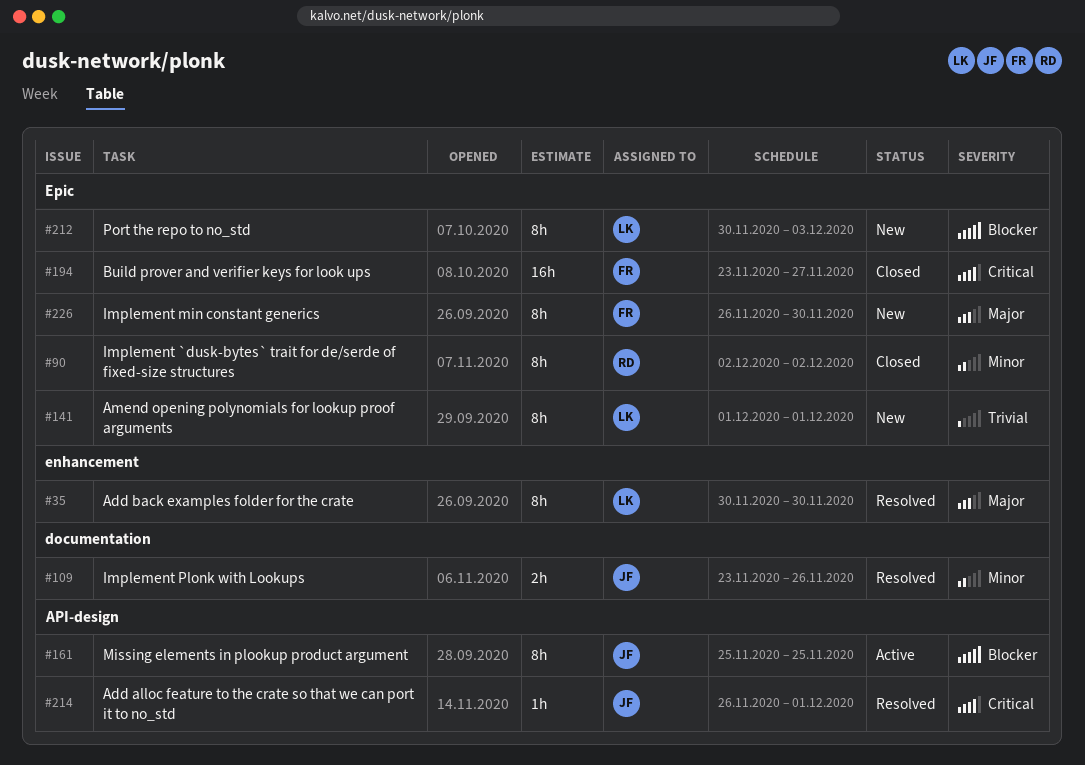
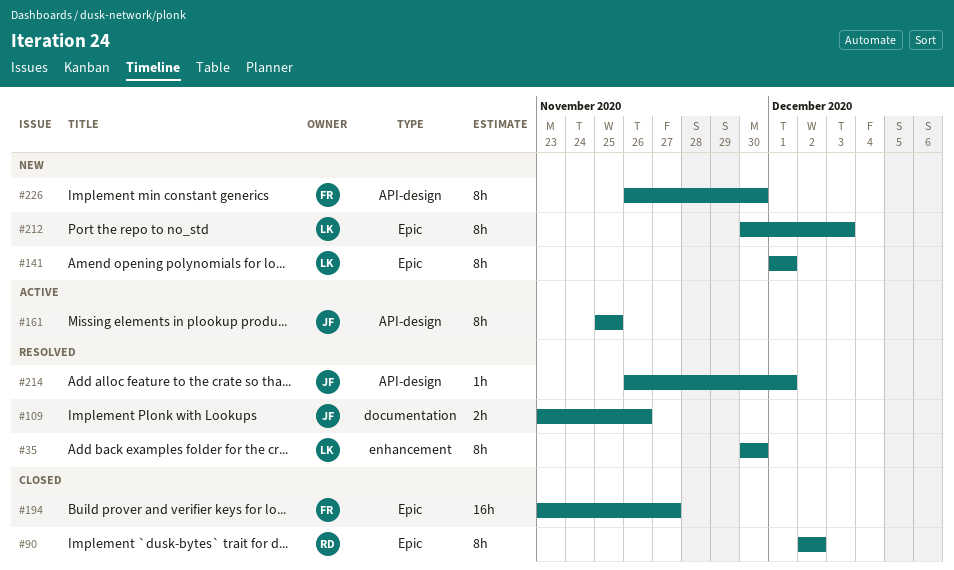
#226, label: Epic -> API-design

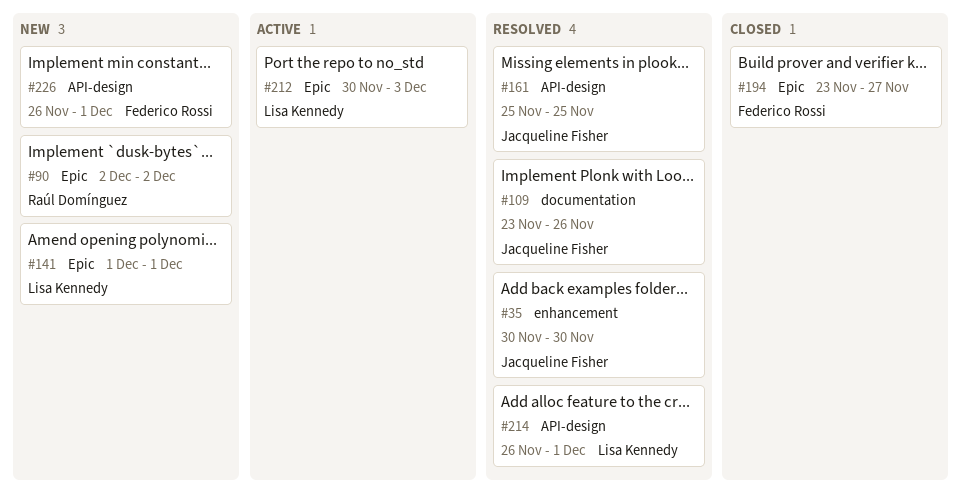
#35, owner: Lisa Kennedy -> Jacqueline Fisher
#90, status: Closed -> New
#161, status: Active -> Resolved
#212, status: New -> Active
#214, owner: Jacqueline Fisher -> Lisa Kennedy
#226, due: Nov 30 -> Dec 1

